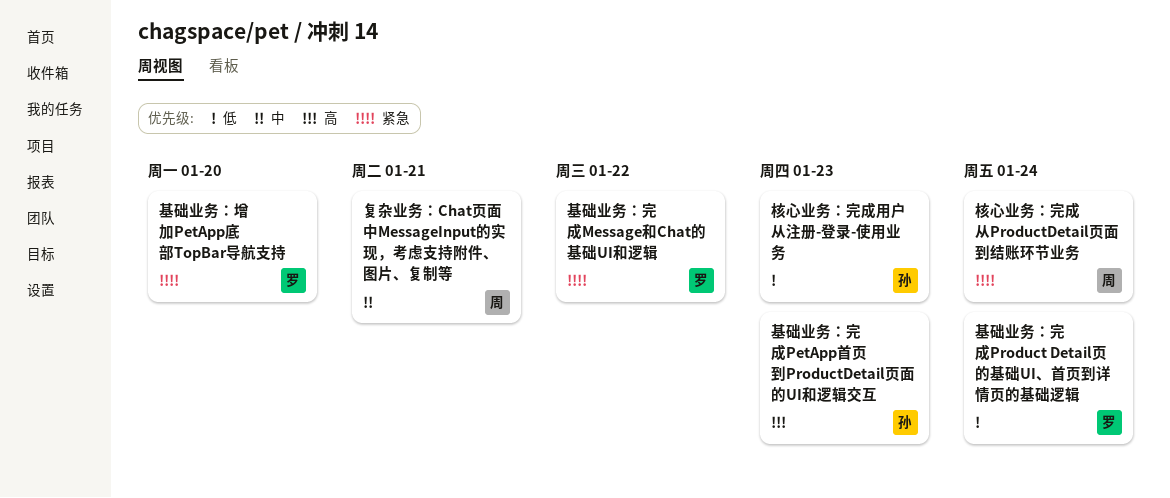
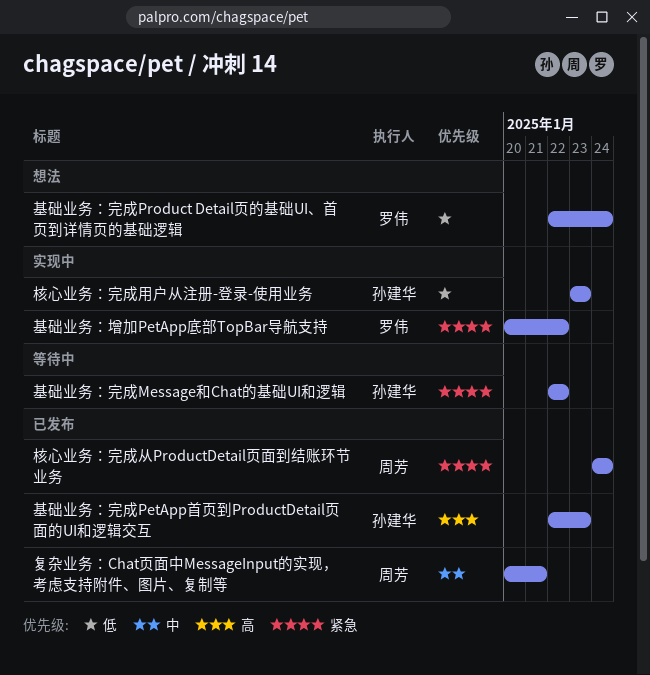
基础业务：增加PetApp底部TopBar导航支持, due: Jan 20 -> Jan 22
基础业务：完成Message和Chat的基础UI和逻辑, owner: 罗伟 -> 孙建华

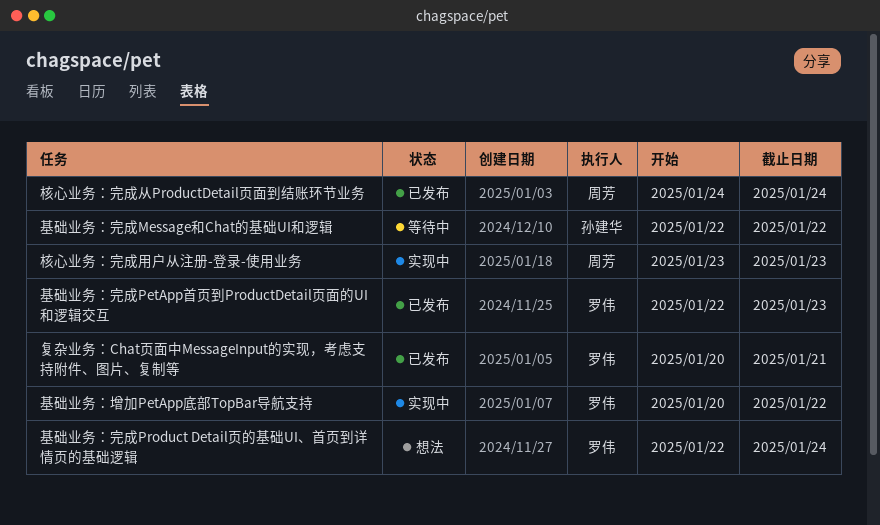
基础业务：完成PetApp首页到ProductDetail页面的UI和逻辑交互, owner: 孙建华 -> 罗伟
复杂业务：Chat页面中MessageInput的实现，考虑支持附件、图片、复制等, owner: 周芳 -> 罗伟
核心业务：完成用户从注册-登录-使用业务, owner: 孙建华 -> 周芳

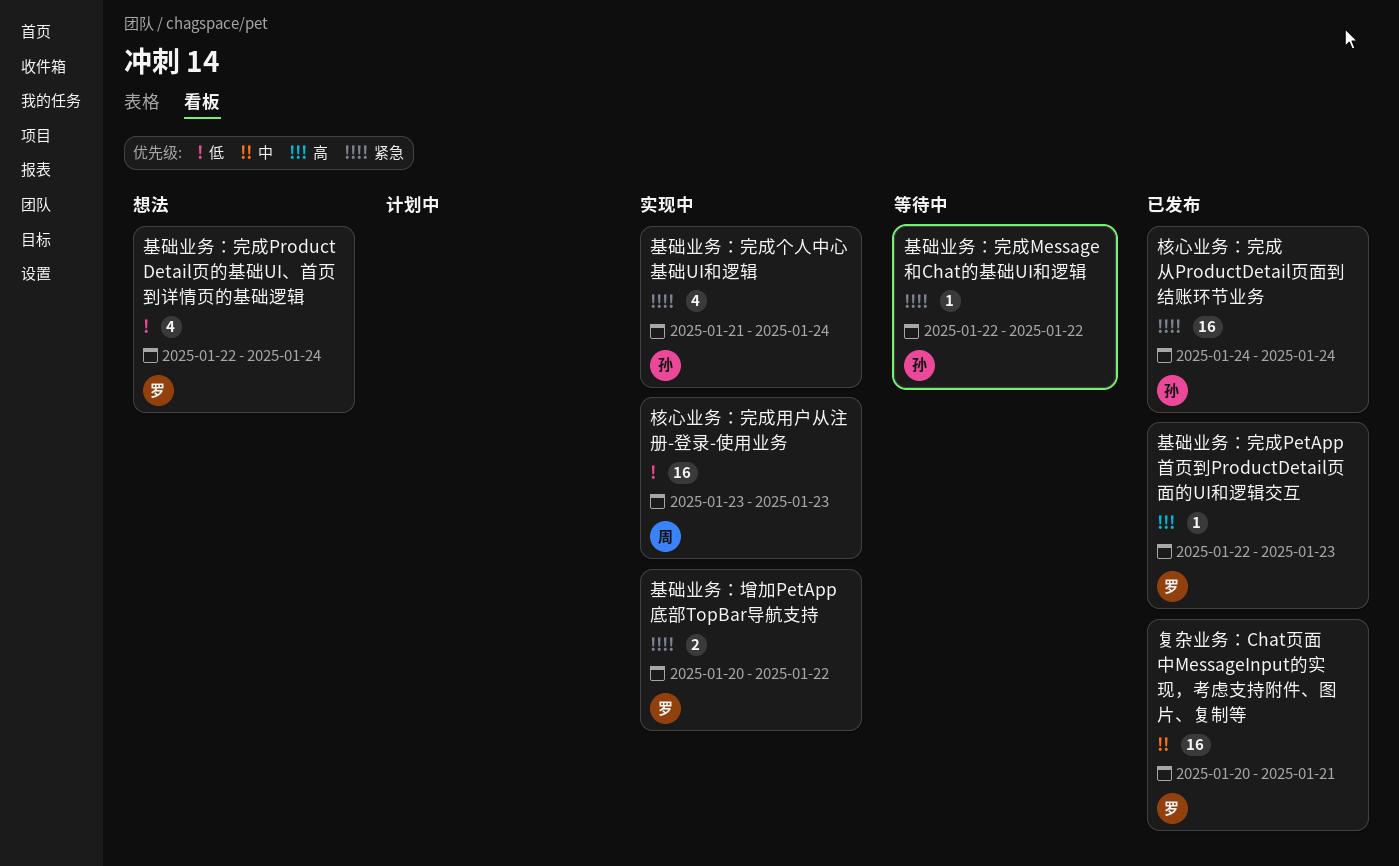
基础业务：完成个人中心基础UI和逻辑: none -> present
核心业务：完成从ProductDetail页面到结账环节业务, owner: 周芳 -> 孙建华

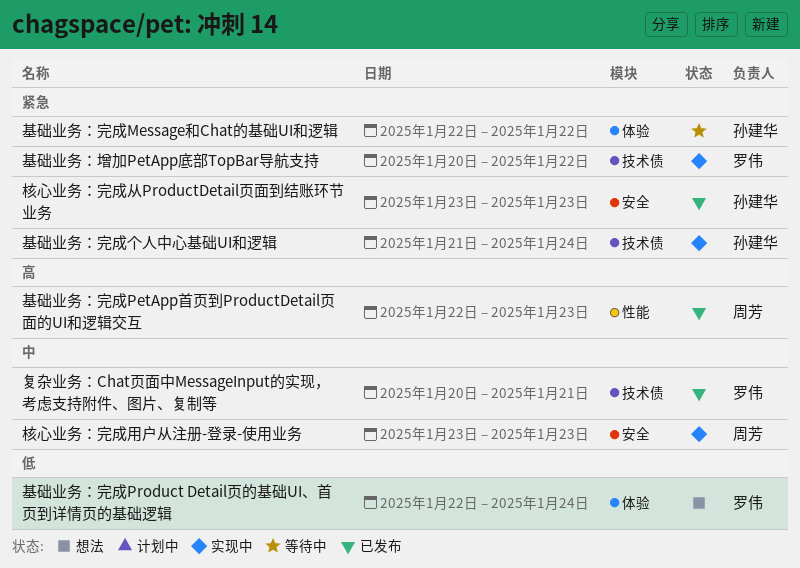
基础业务：完成PetApp首页到ProductDetail页面的UI和逻辑交互, owner: 罗伟 -> 周芳
核心业务：完成从ProductDetail页面到结账环节业务, start: Jan 24 -> Jan 23
核心业务：完成从ProductDetail页面到结账环节业务, due: Jan 24 -> Jan 23
核心业务：完成用户从注册-登录-使用业务, priority: 低 -> 中

